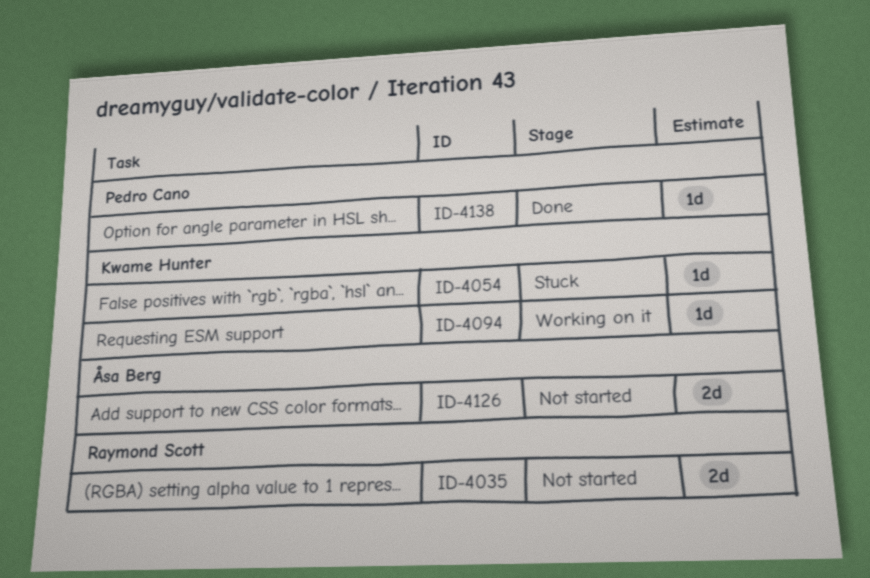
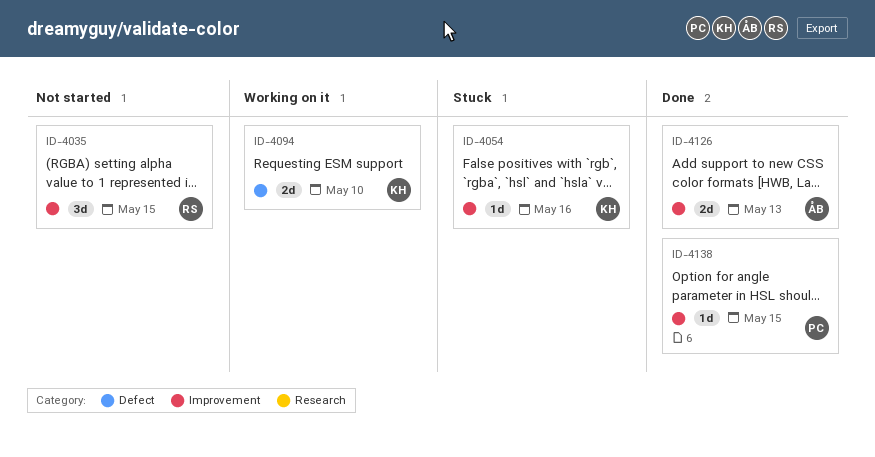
ID-4035, estimate: 2d -> 3d
ID-4094, estimate: 1d -> 2d
ID-4126, status: Not started -> Done

